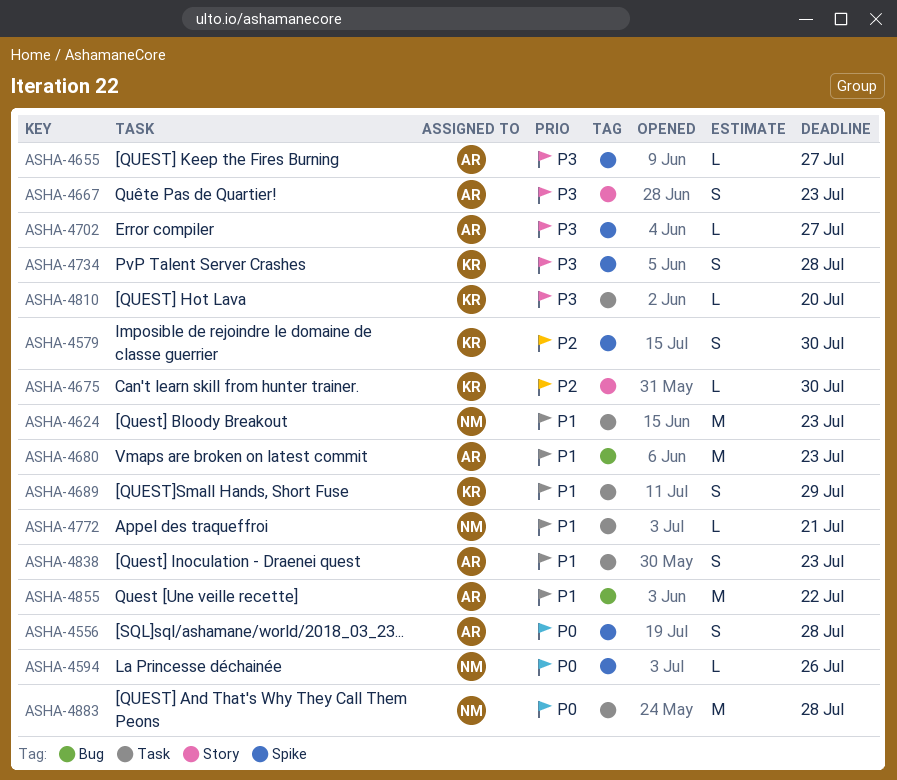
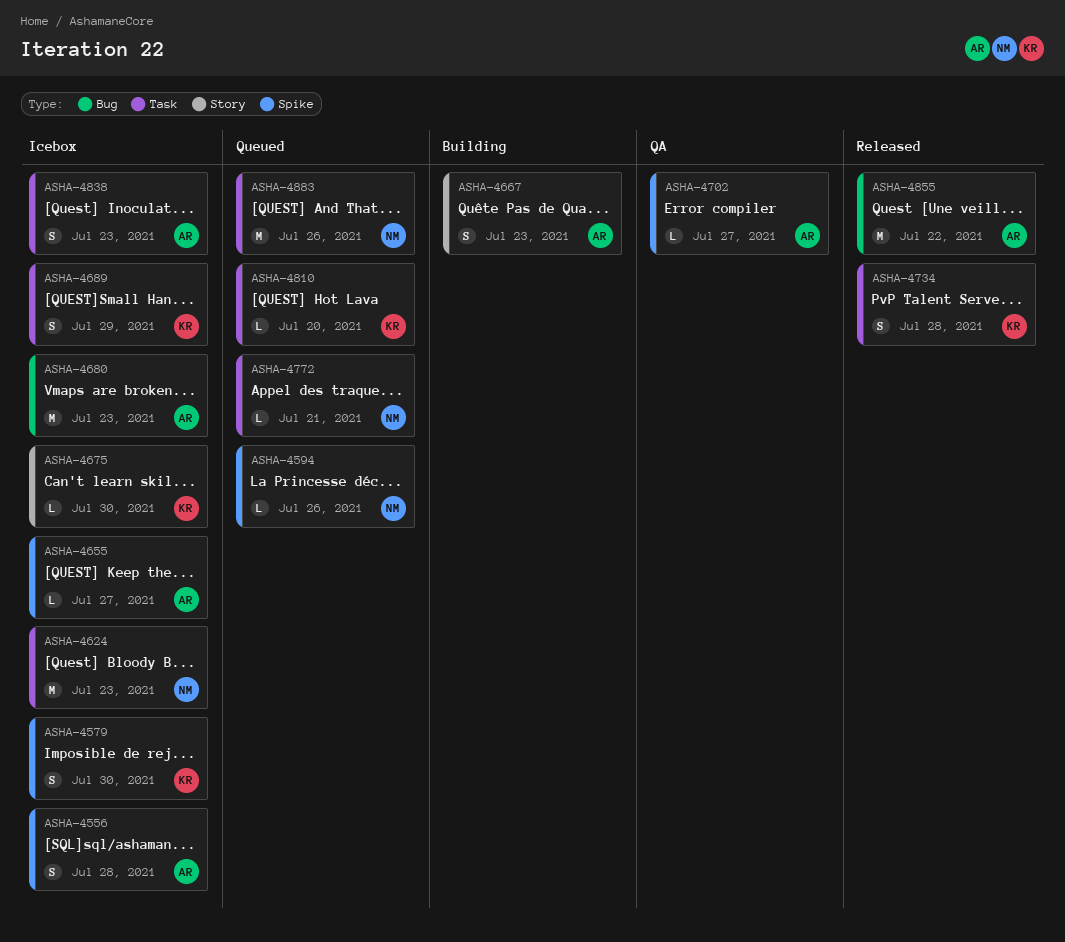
ASHA-4734, label: Spike -> Task
ASHA-4883, due: Jul 28 -> Jul 26

